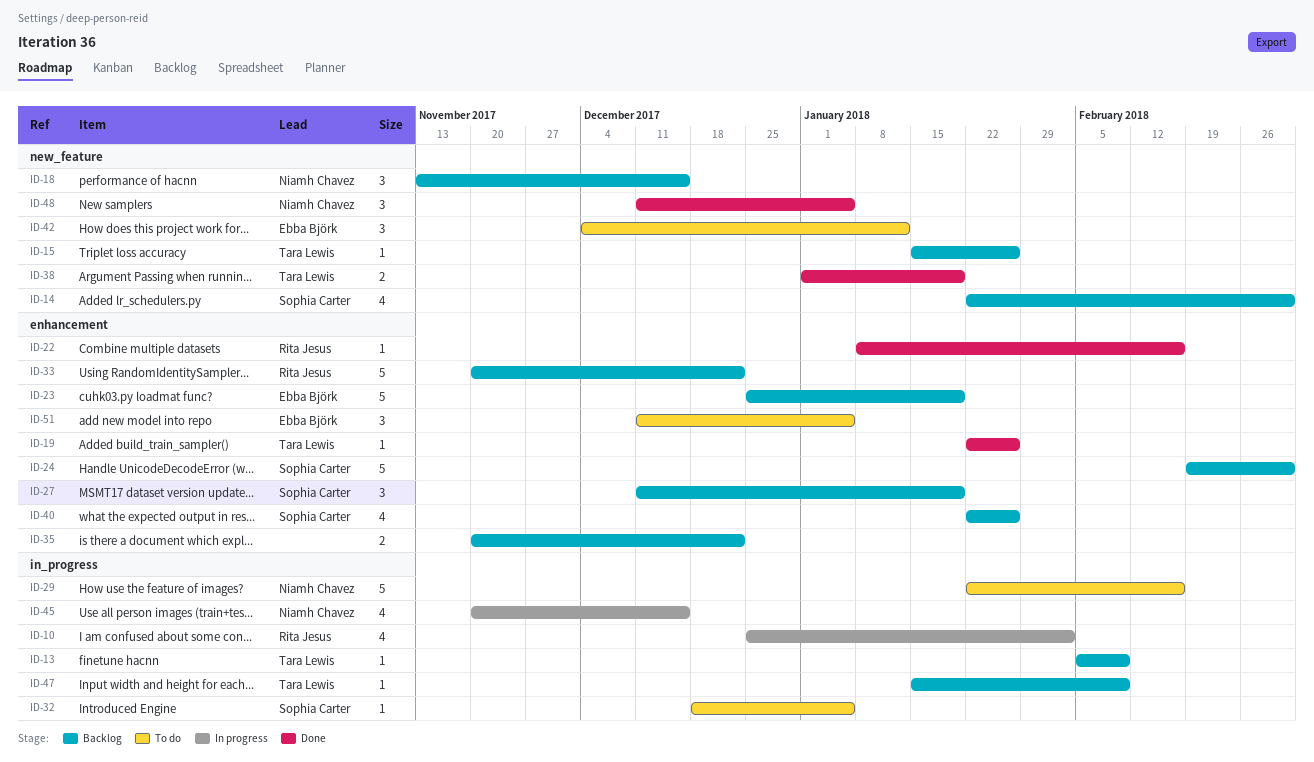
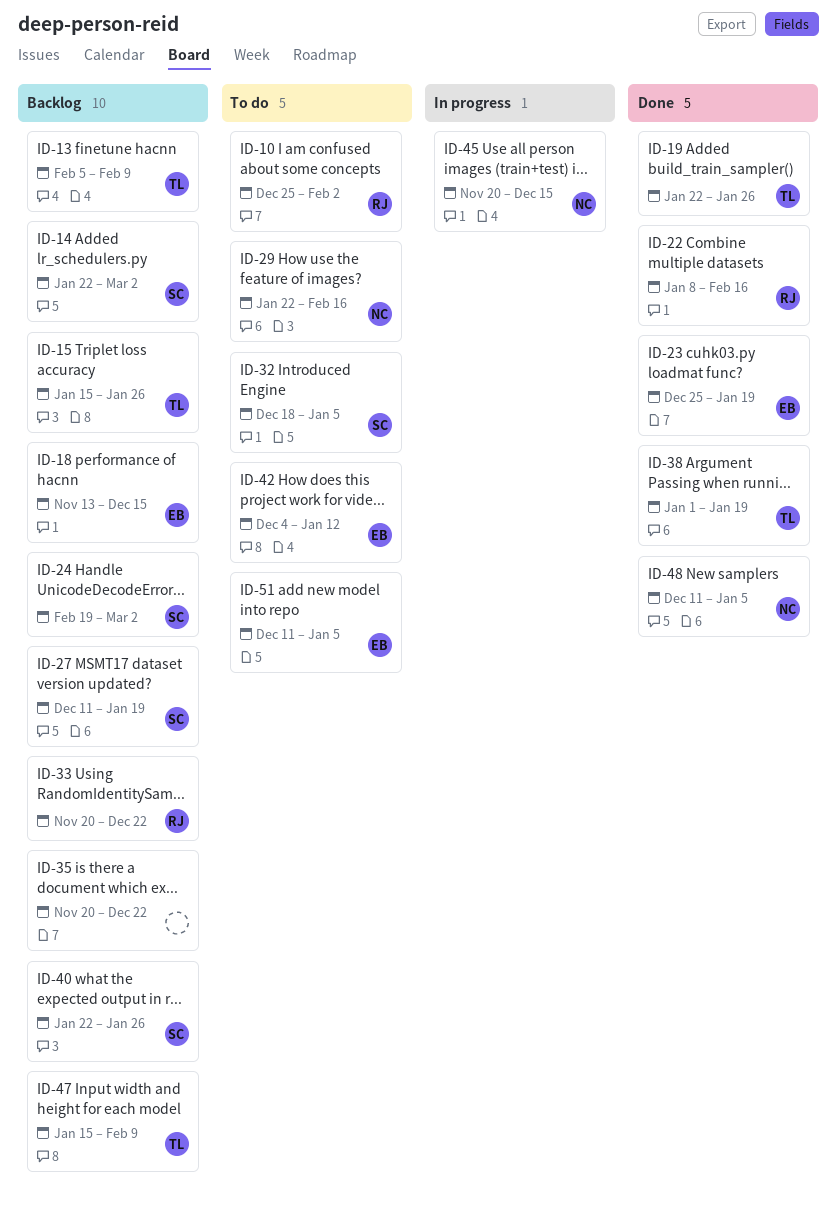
ID-10, status: In progress -> To do
ID-18, owner: Niamh Chavez -> Ebba Björk
ID-23, status: Backlog -> Done

